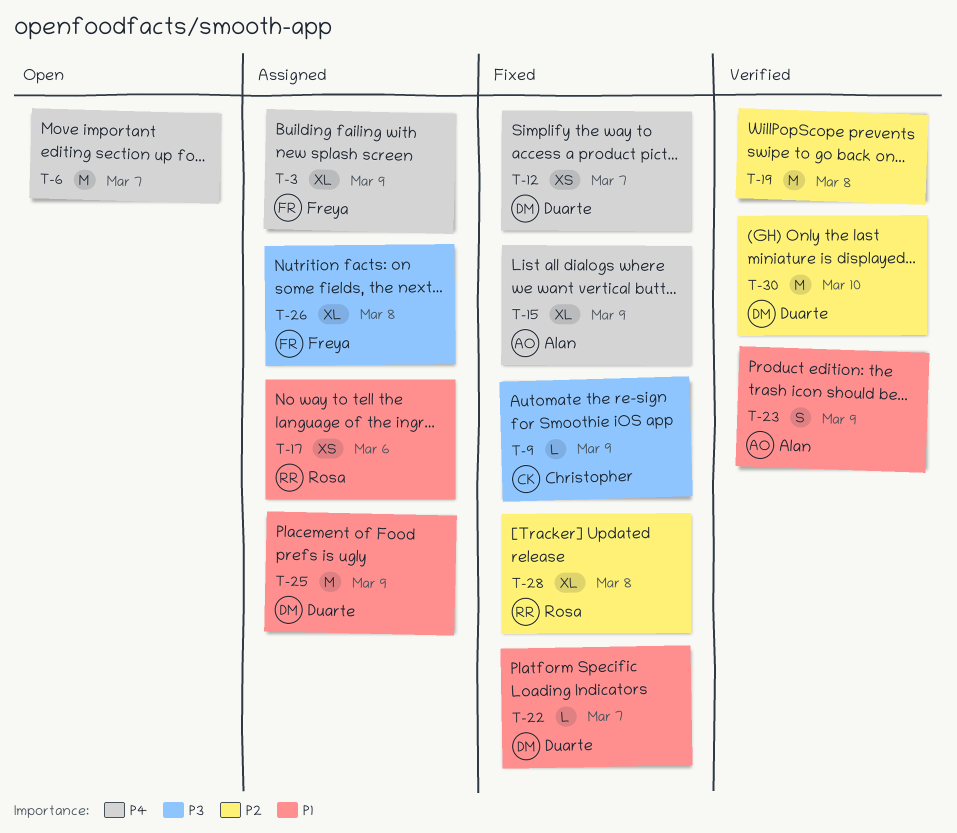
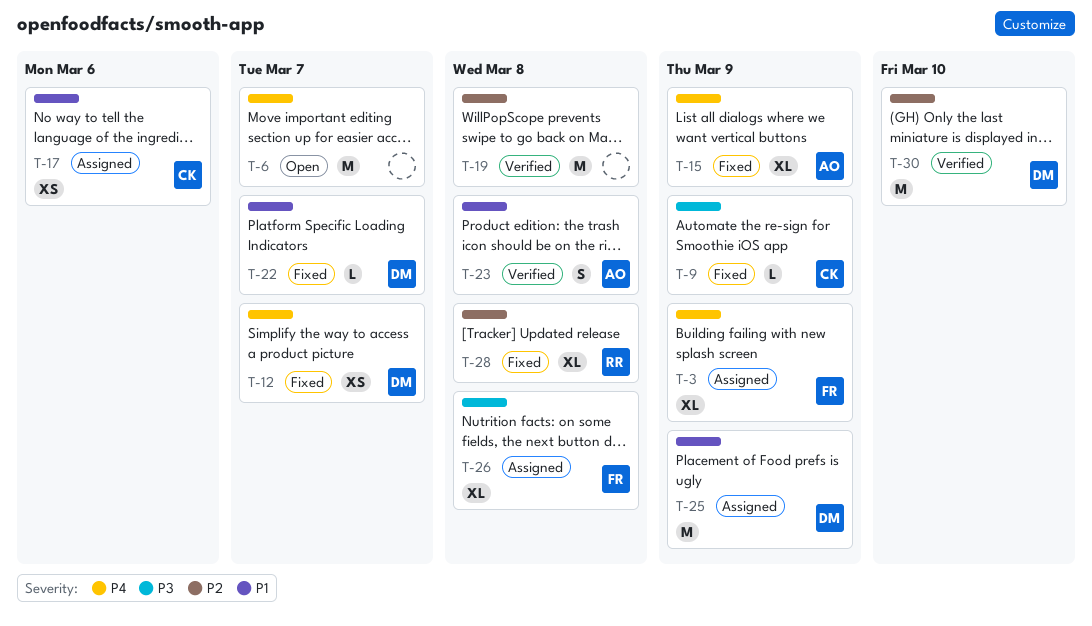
T-17, owner: Rosa -> Christopher
T-23, due: Mar 9 -> Mar 8

